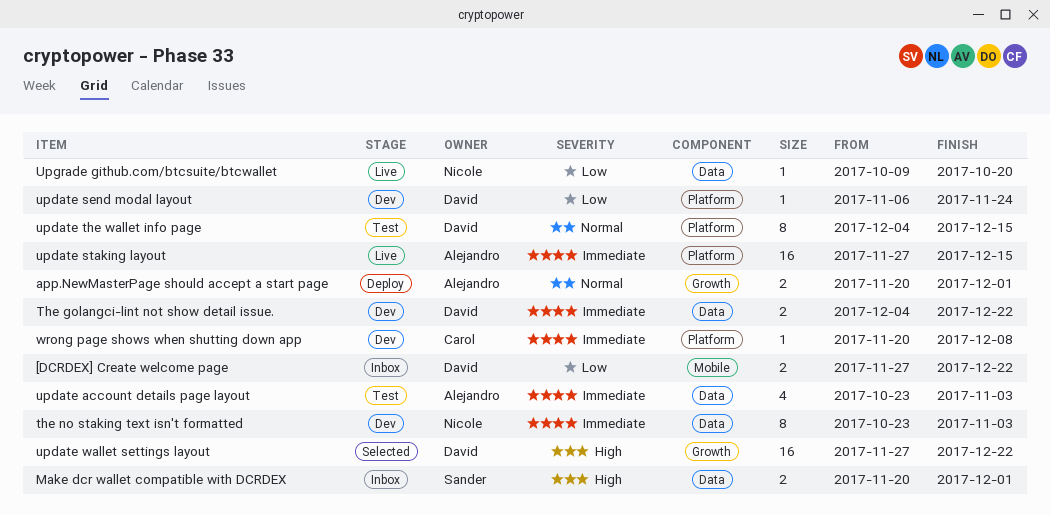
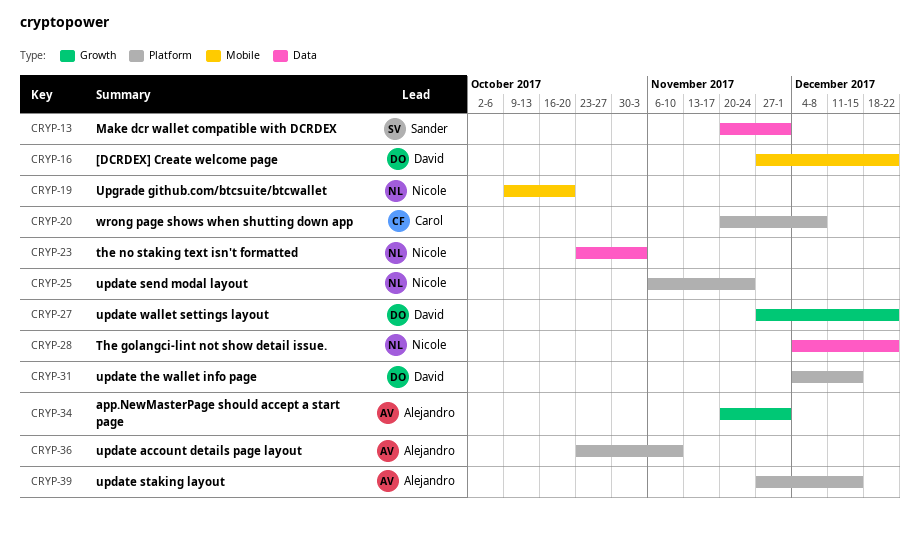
The golangci-lint not show detail issue., owner: David -> Nicole
update account details page layout, label: Data -> Platform
update account details page layout, due: Nov 3 -> Nov 10
update send modal layout, owner: David -> Nicole
Upgrade github.com/btcsuite/btcwallet, label: Data -> Mobile

